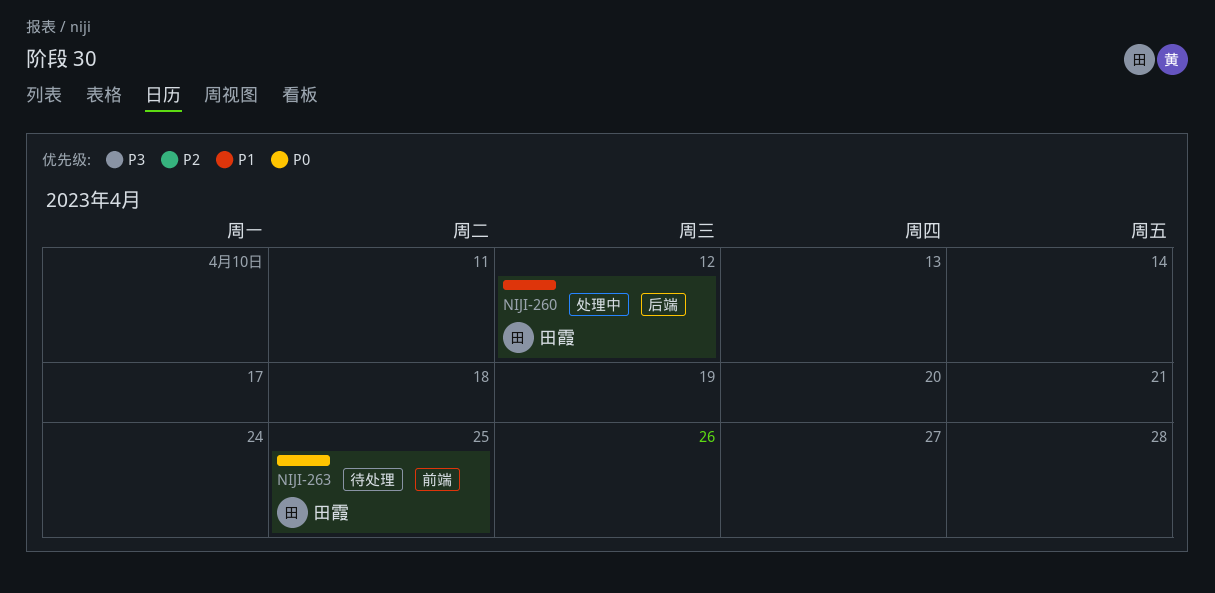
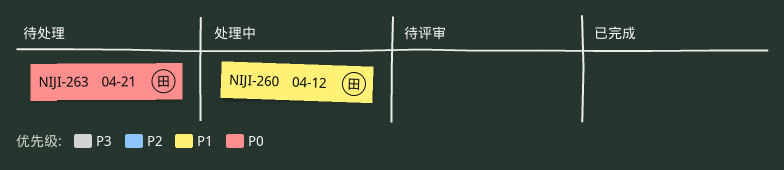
NIJI-263, due: Apr 25 -> Apr 21

